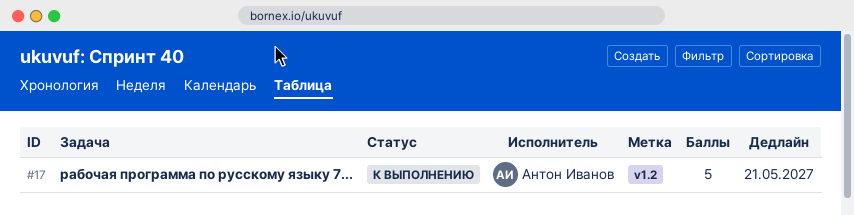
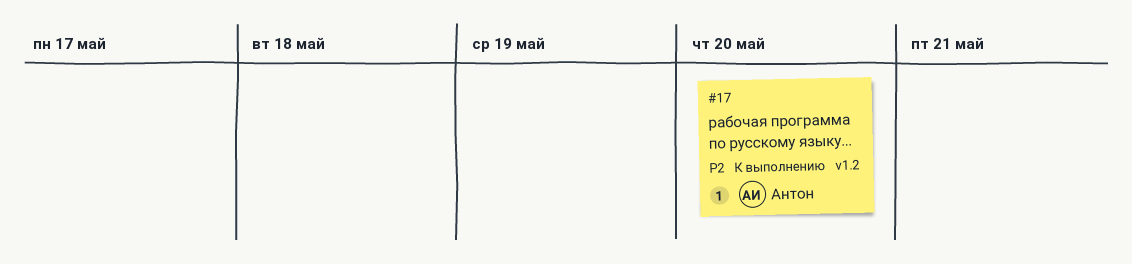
#17, estimate: 5 -> 1
#17, due: May 21 -> May 20

